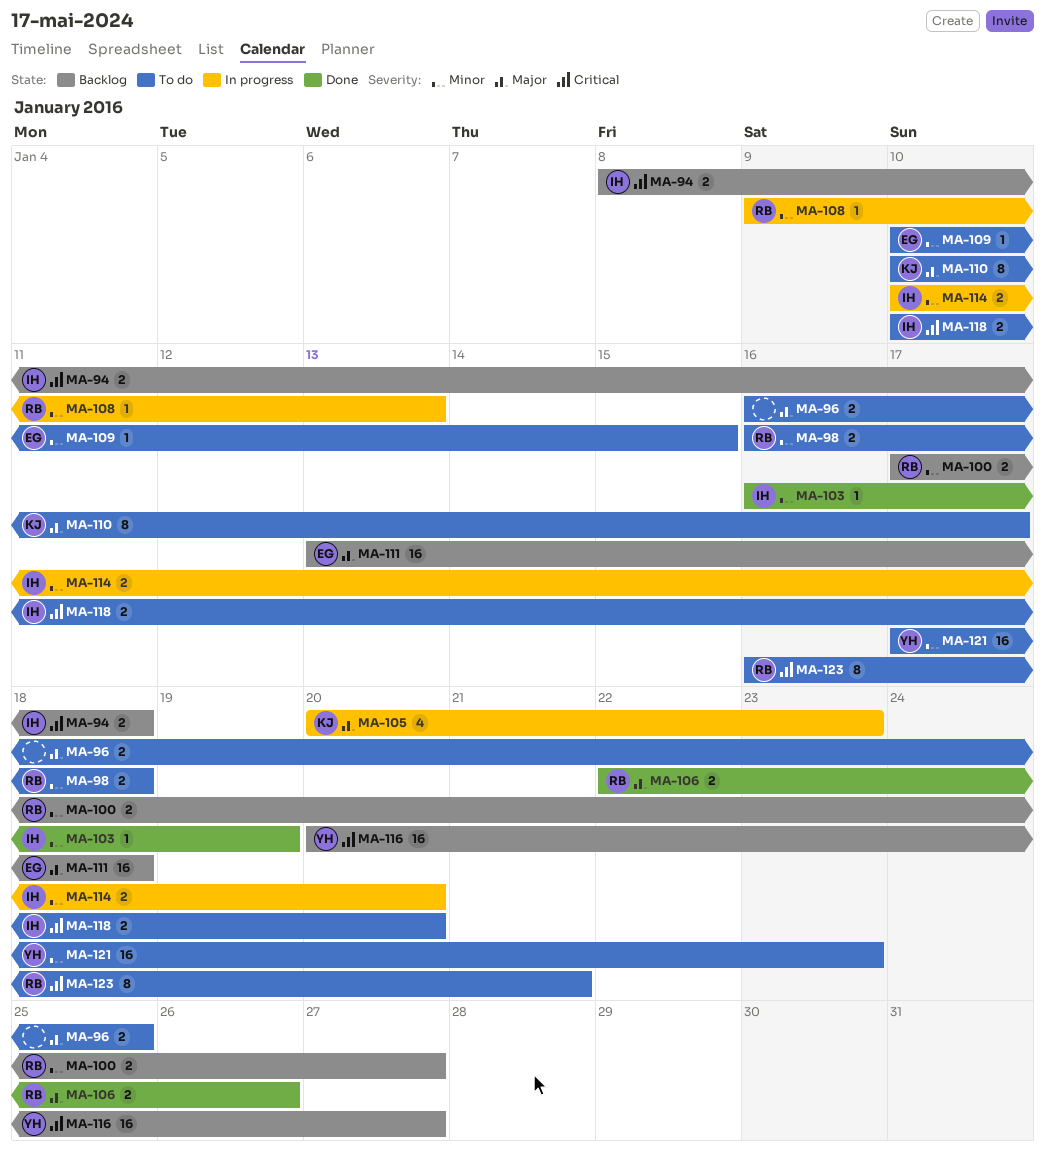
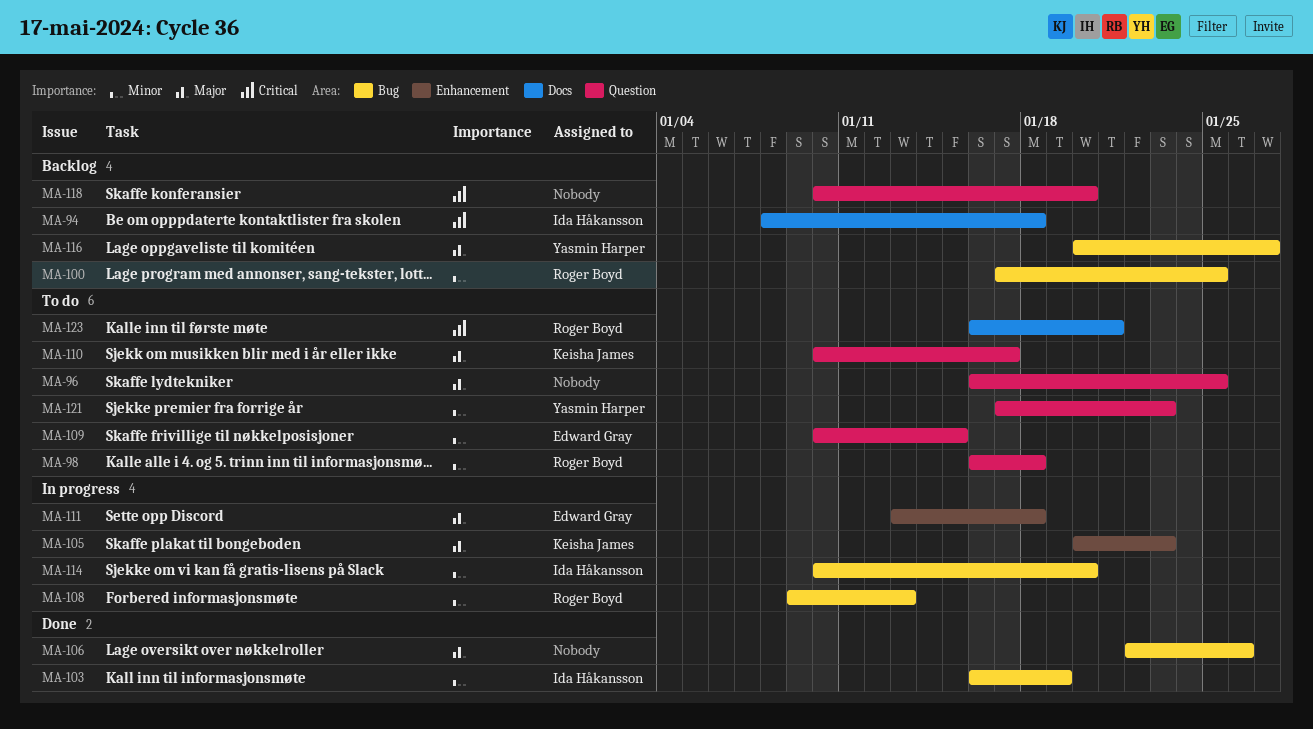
MA-100, due: Jan 27 -> Jan 25
MA-106, owner: Roger Boyd -> none
MA-111, status: Backlog -> In progress
MA-116, priority: Critical -> Major
MA-118, status: To do -> Backlog
MA-118, owner: Ida Håkansson -> none

